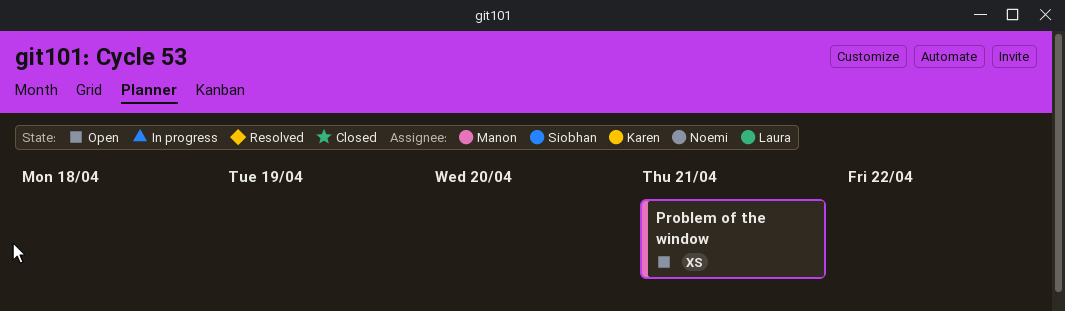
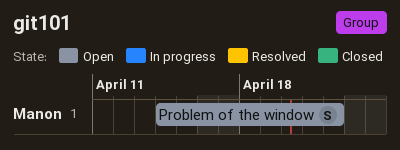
Problem of the window, estimate: XS -> S
Problem of the window, due: Apr 21 -> Apr 22

